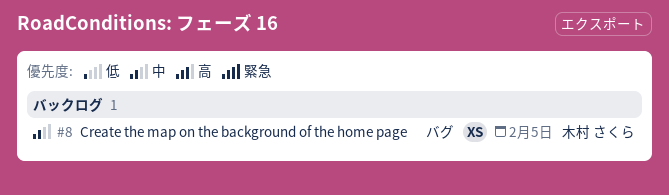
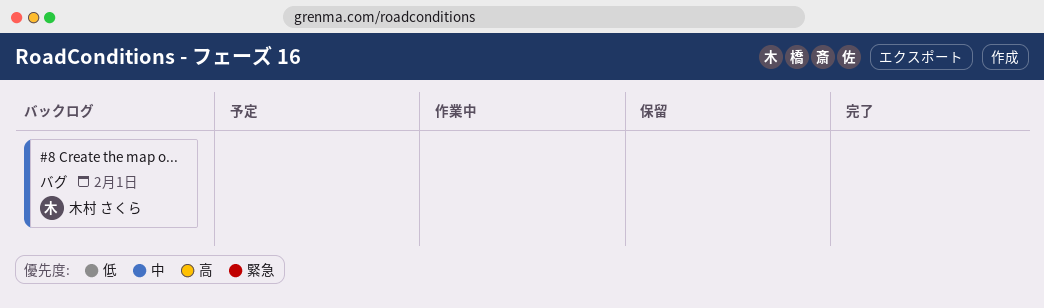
#8, due: Feb 5 -> Feb 1

